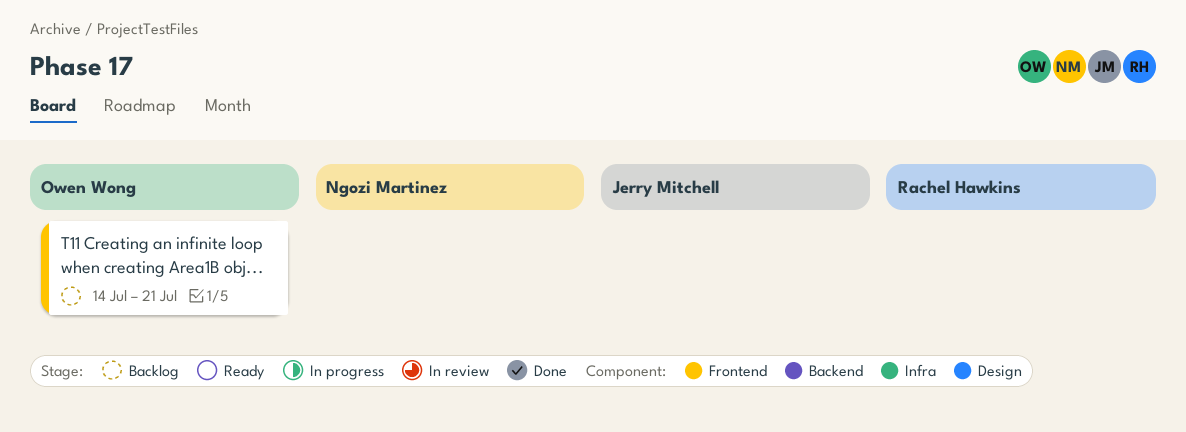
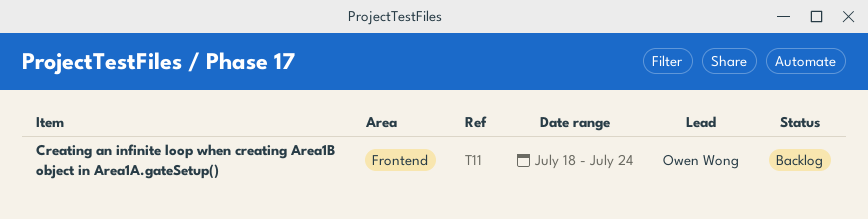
T11, start: Jul 14 -> Jul 18
T11, due: Jul 21 -> Jul 24

